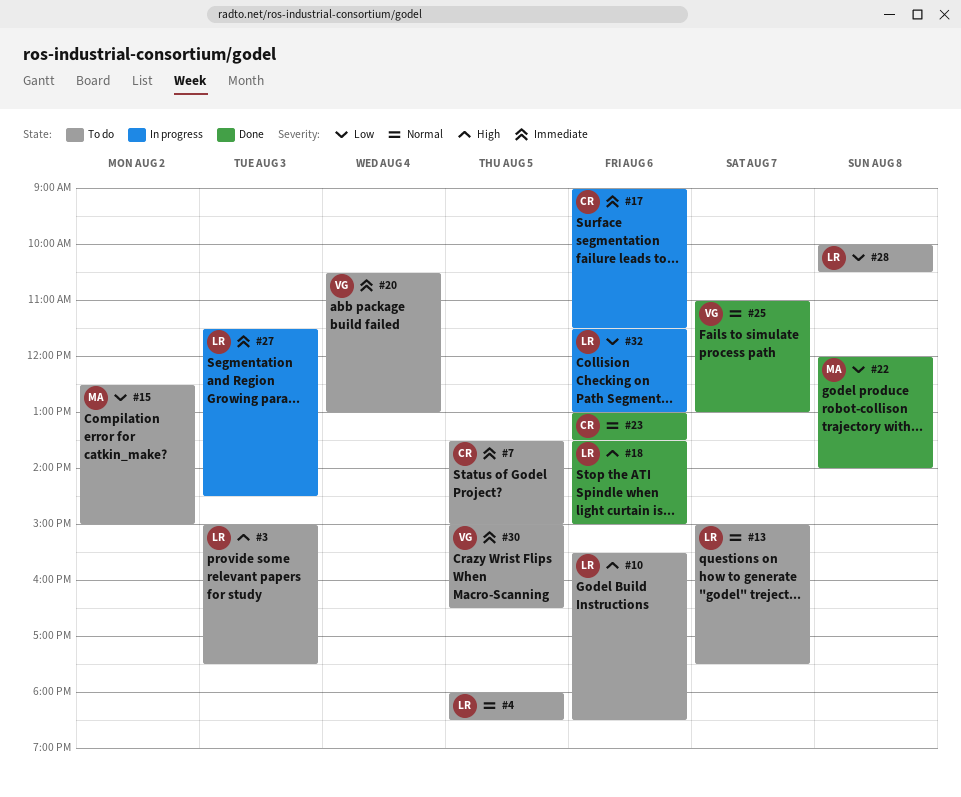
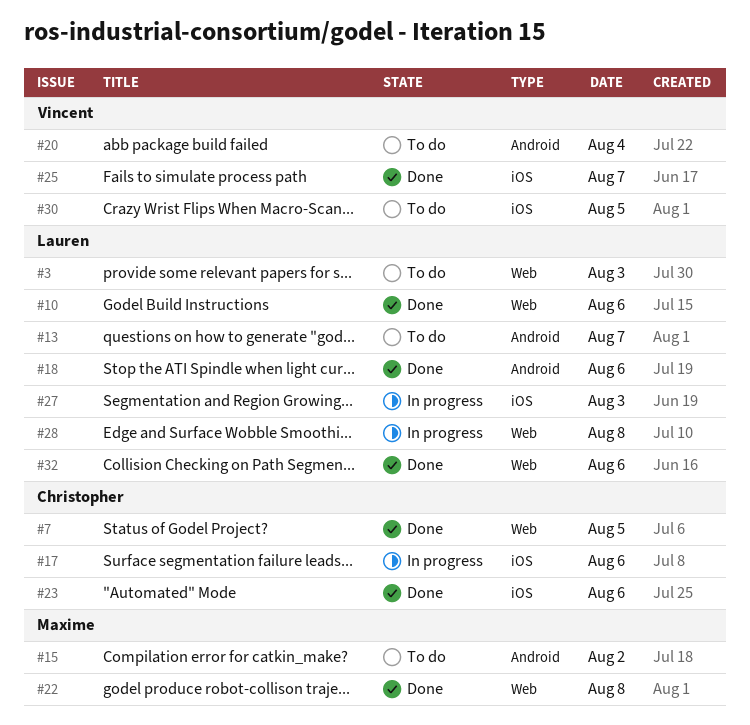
#4: present -> none
#7, status: To do -> Done
#10, status: To do -> Done
#28, status: To do -> In progress
#32, status: In progress -> Done

